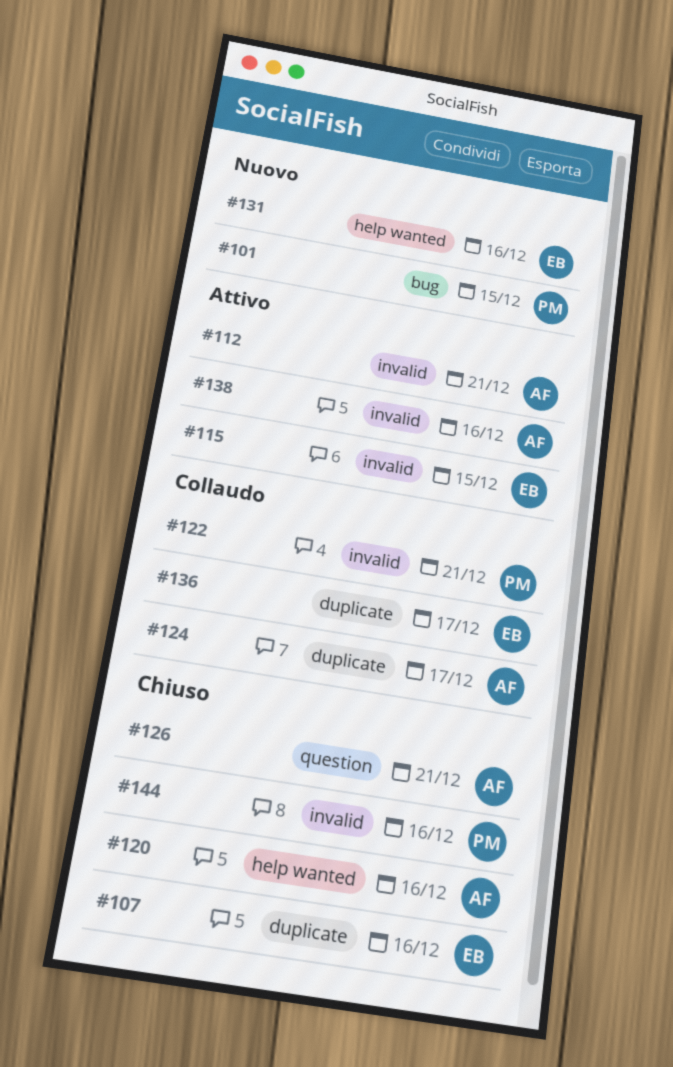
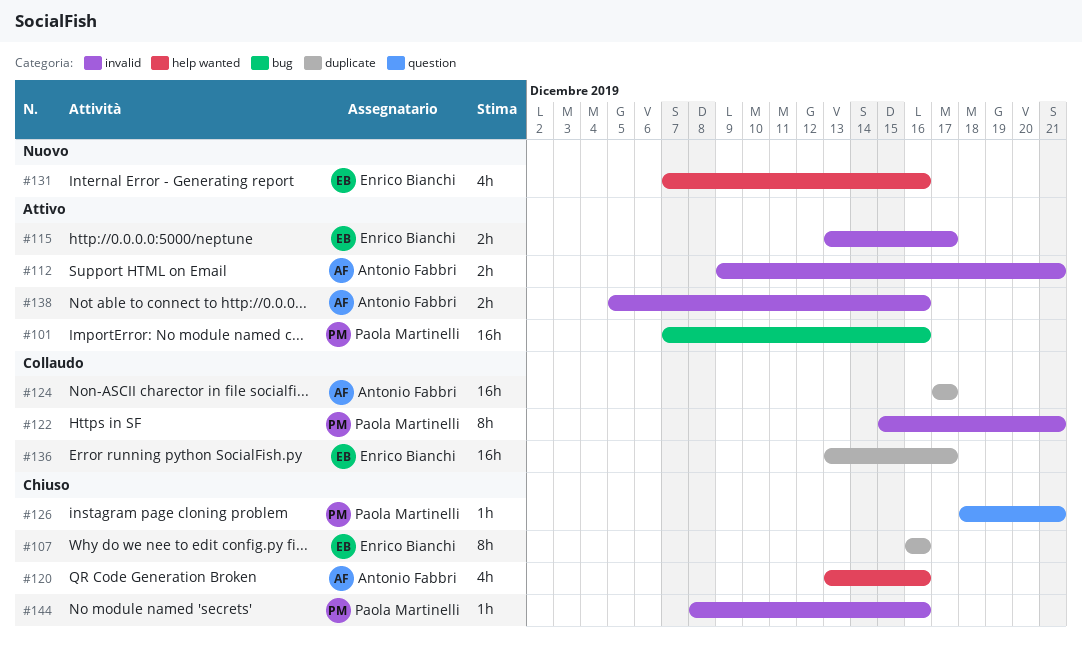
#101, status: Nuovo -> Attivo
#101, due: Dec 15 -> Dec 16
#115, due: Dec 15 -> Dec 17
#126, owner: Antonio Fabbri -> Paola Martinelli

